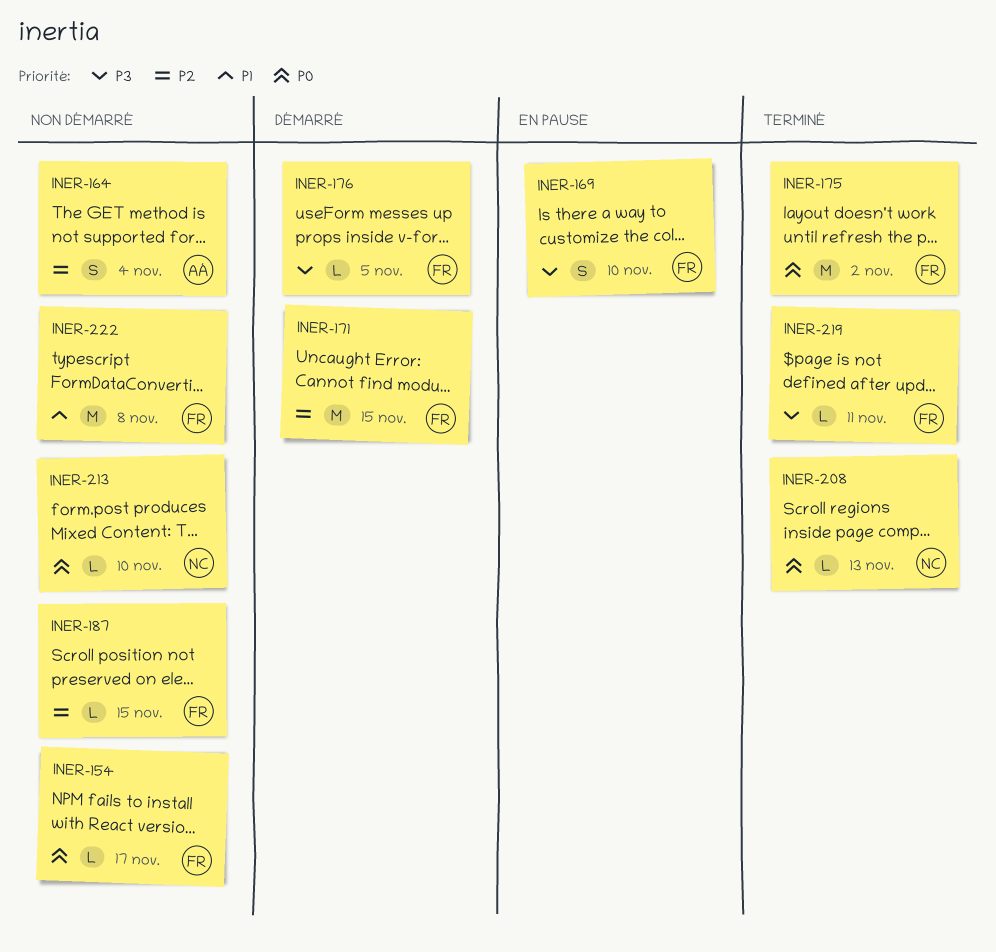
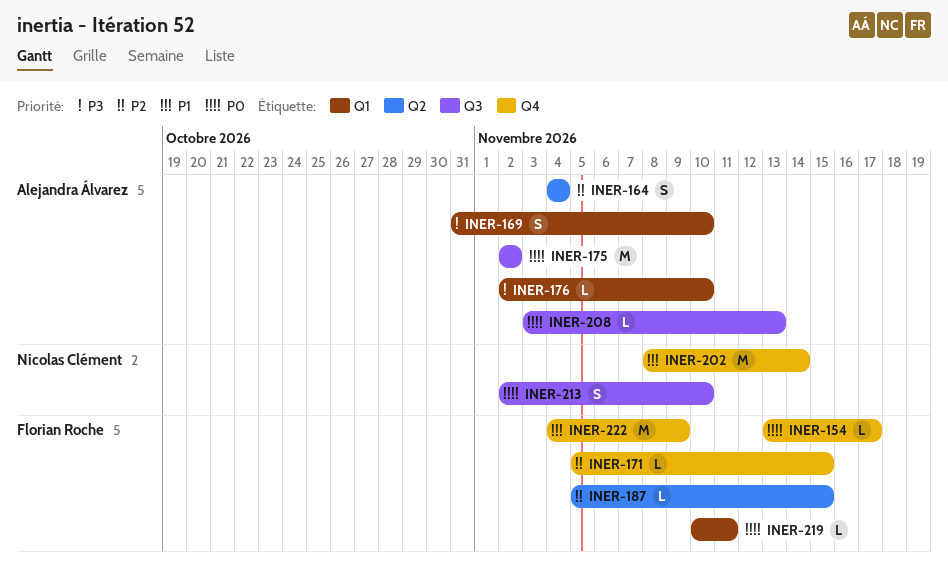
INER-169, owner: Florian Roche -> Alejandra Álvarez
INER-171, estimate: M -> L
INER-175, owner: Florian Roche -> Alejandra Álvarez
INER-176, owner: Florian Roche -> Alejandra Álvarez
INER-176, due: Nov 5 -> Nov 10
INER-202: none -> present
INER-208, owner: Nicolas Clément -> Alejandra Álvarez
INER-213, estimate: L -> S
INER-219, priority: P3 -> P0
INER-222, due: Nov 8 -> Nov 9

